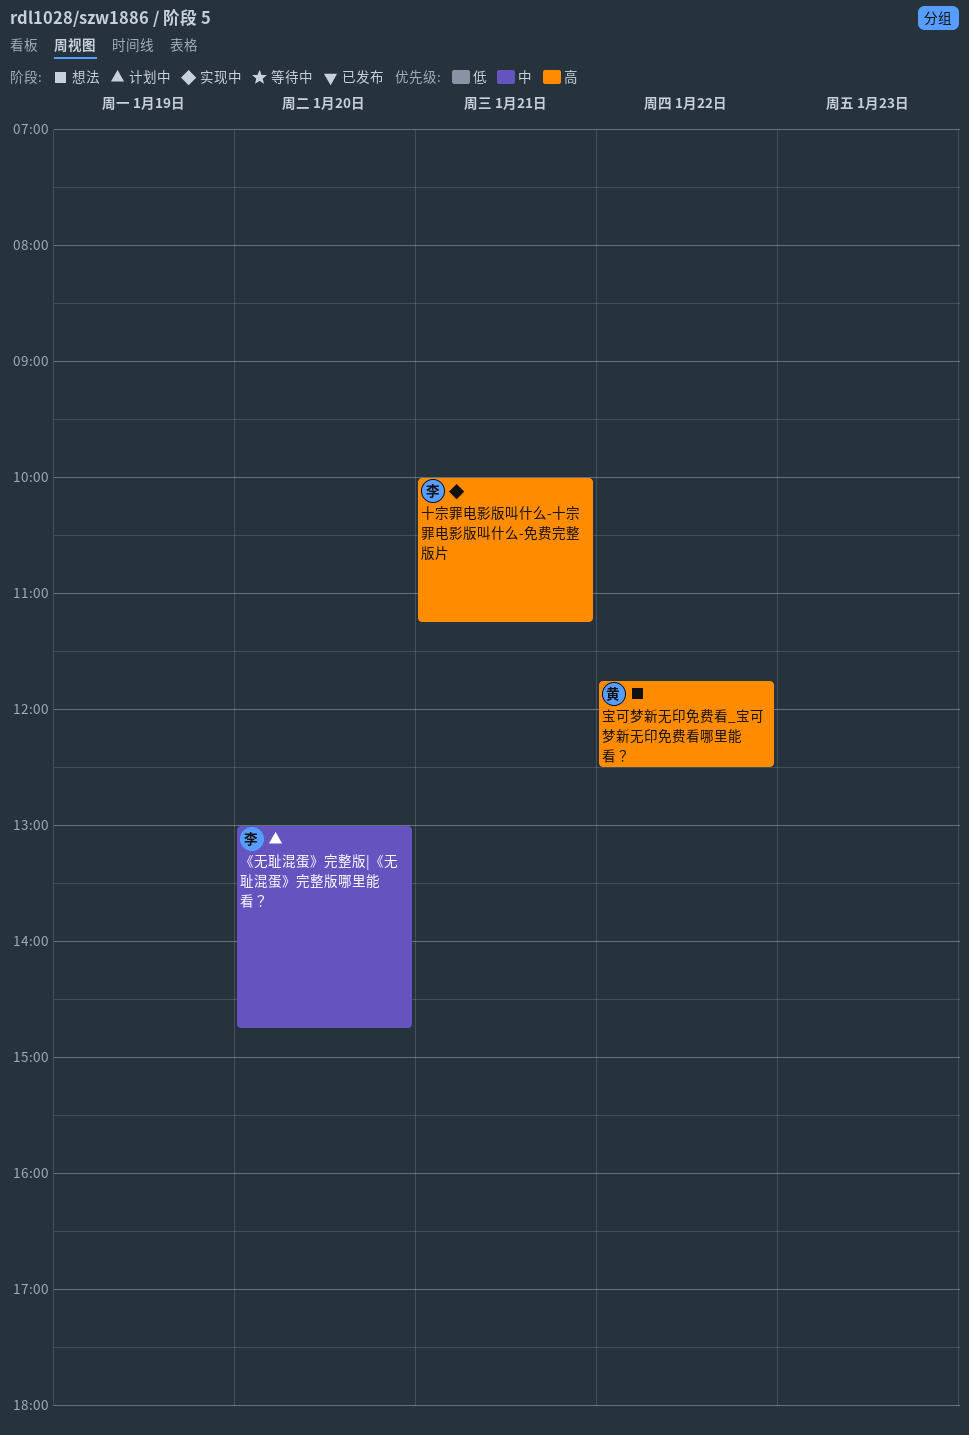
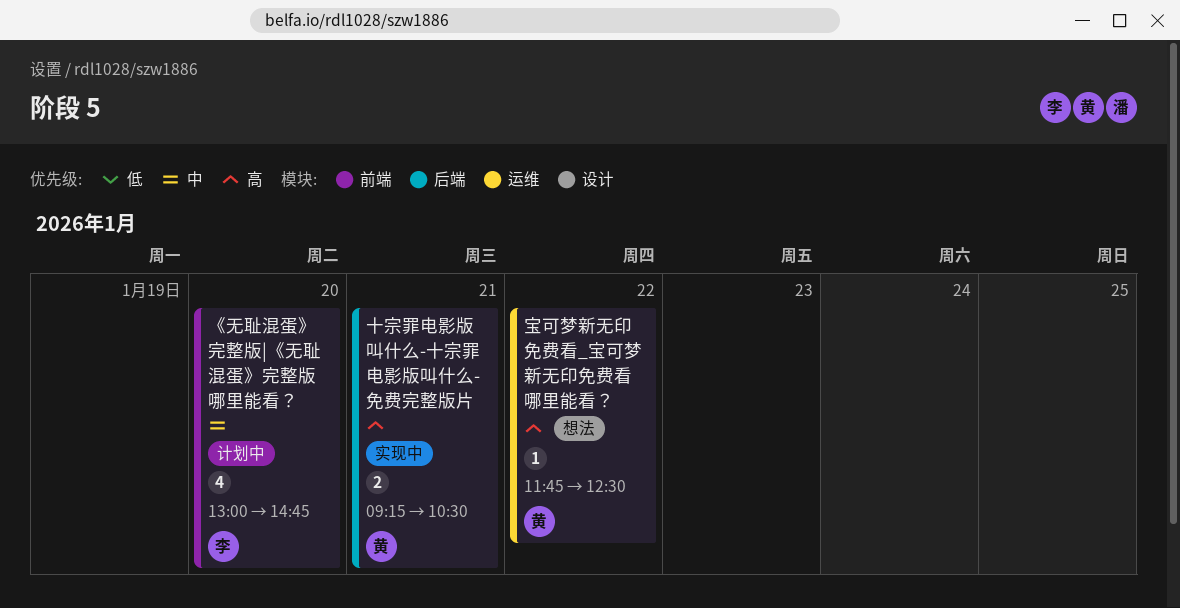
十宗罪电影版叫什么-十宗罪电影版叫什么-免费完整版片, owner: 李 -> 黄
十宗罪电影版叫什么-十宗罪电影版叫什么-免费完整版片, begins: 10:00 -> 09:15
十宗罪电影版叫什么-十宗罪电影版叫什么-免费完整版片, ends: 11:15 -> 10:30

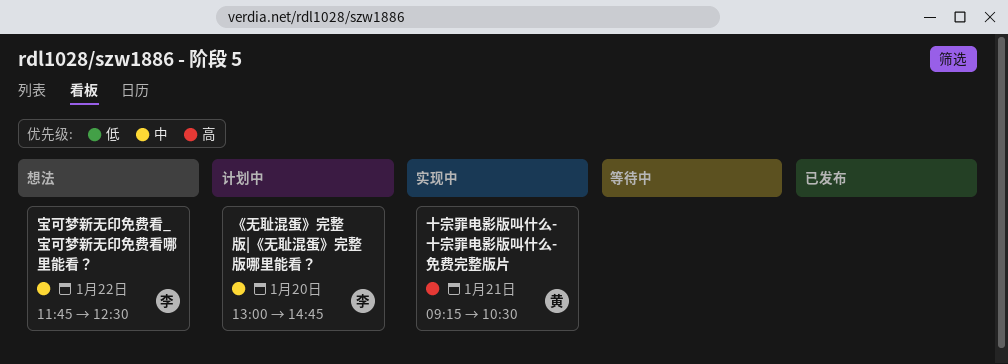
宝可梦新无印免费看_宝可梦新无印免费看哪里能看？, owner: 黄 -> 李
宝可梦新无印免费看_宝可梦新无印免费看哪里能看？, priority: 高 -> 中

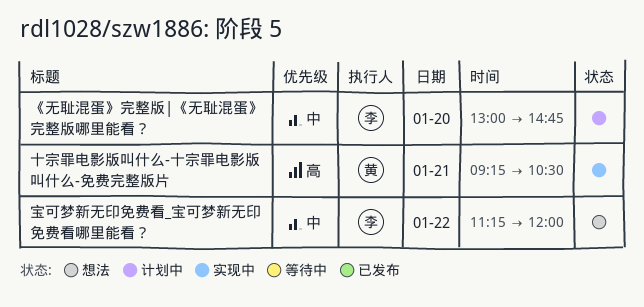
宝可梦新无印免费看_宝可梦新无印免费看哪里能看？, begins: 11:45 -> 11:15
宝可梦新无印免费看_宝可梦新无印免费看哪里能看？, ends: 12:30 -> 12:00

